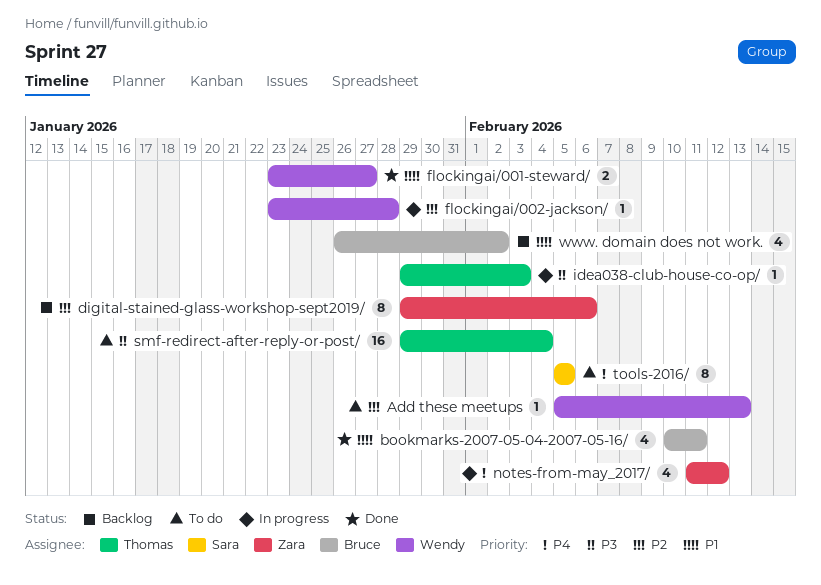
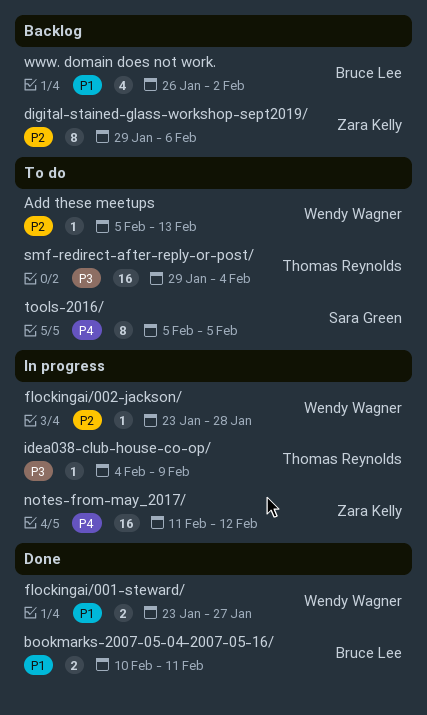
bookmarks-2007-05-04-2007-05-16/, estimate: 4 -> 2
idea038-club-house-co-op/, start: Jan 29 -> Feb 4
idea038-club-house-co-op/, due: Feb 3 -> Feb 9
notes-from-may_2017/, estimate: 4 -> 16

